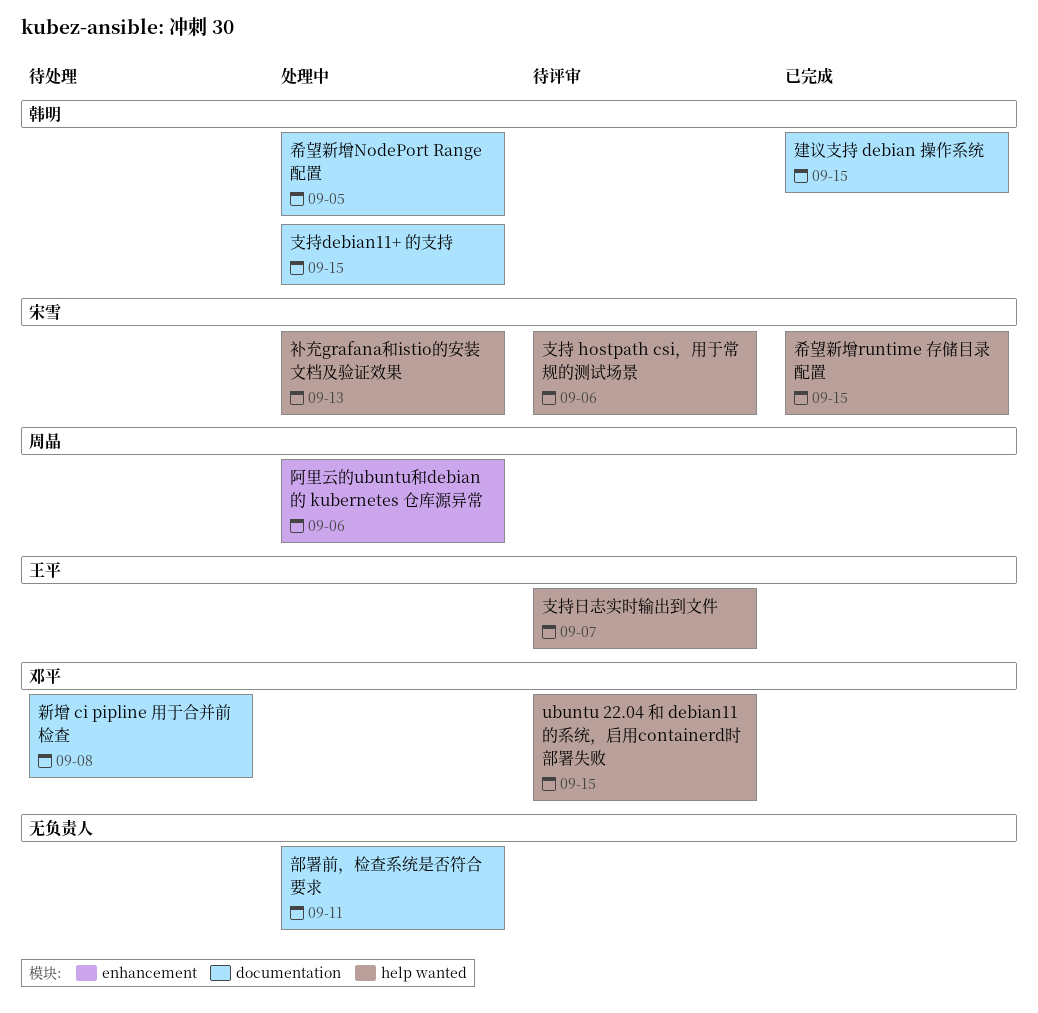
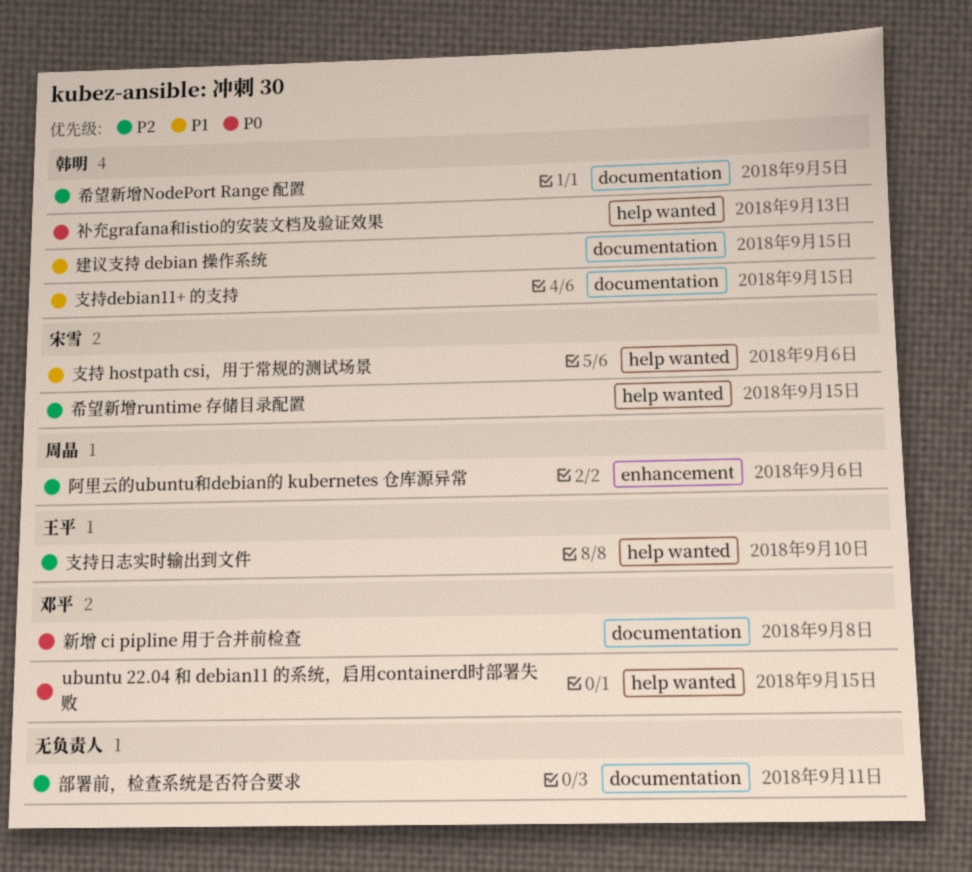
支持日志实时输出到文件, due: Sep 7 -> Sep 10
补充grafana和istio的安装文档及验证效果, owner: 宋雪 -> 韩明

